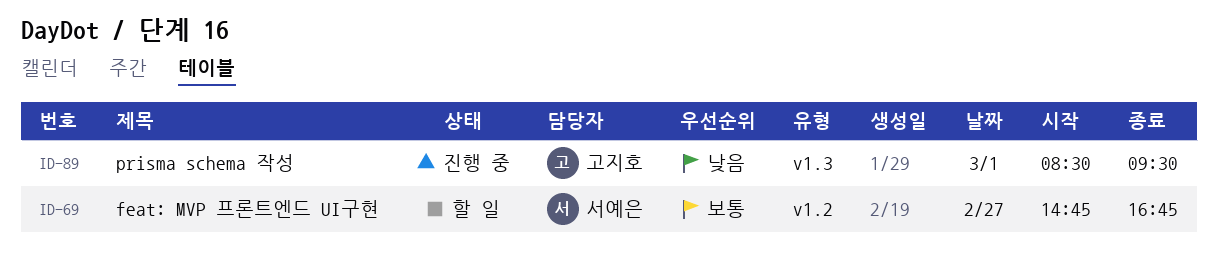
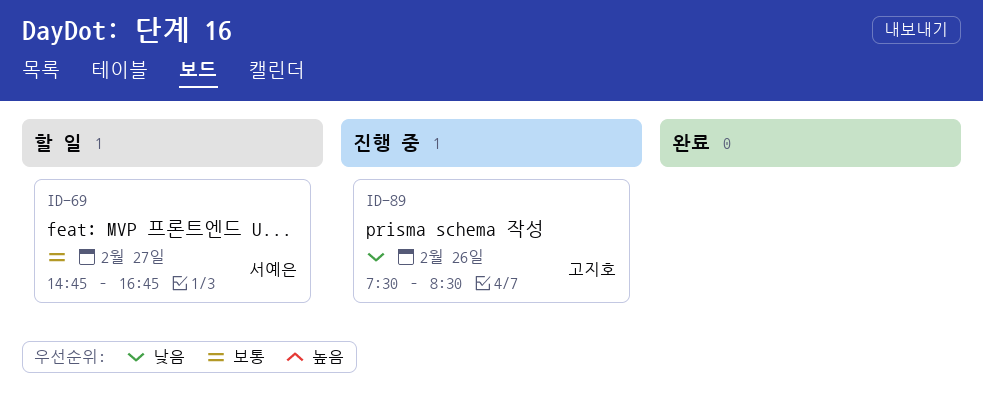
ID-89, day: Mar 1 -> Feb 26
ID-89, begins: 08:30 -> 07:30
ID-89, ends: 09:30 -> 08:30

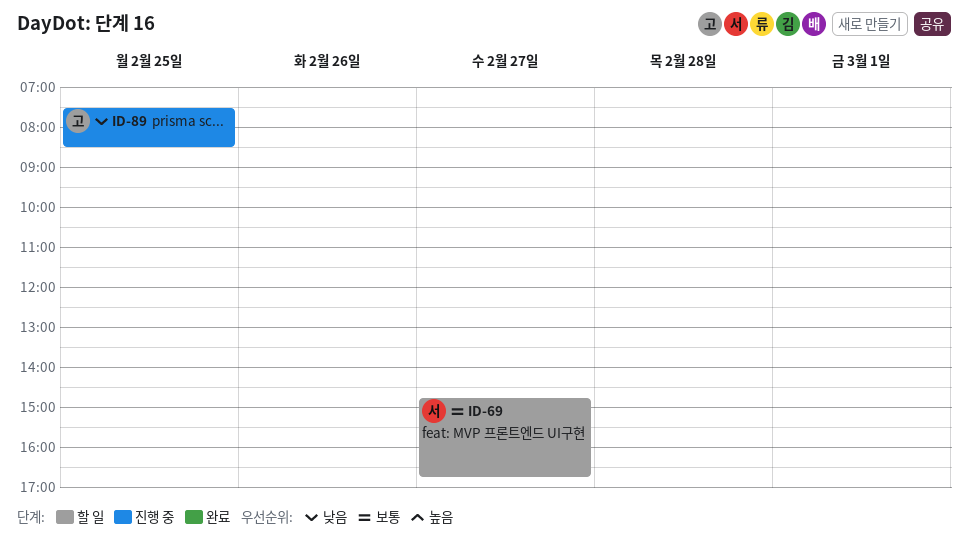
ID-89, day: Feb 26 -> Feb 25

